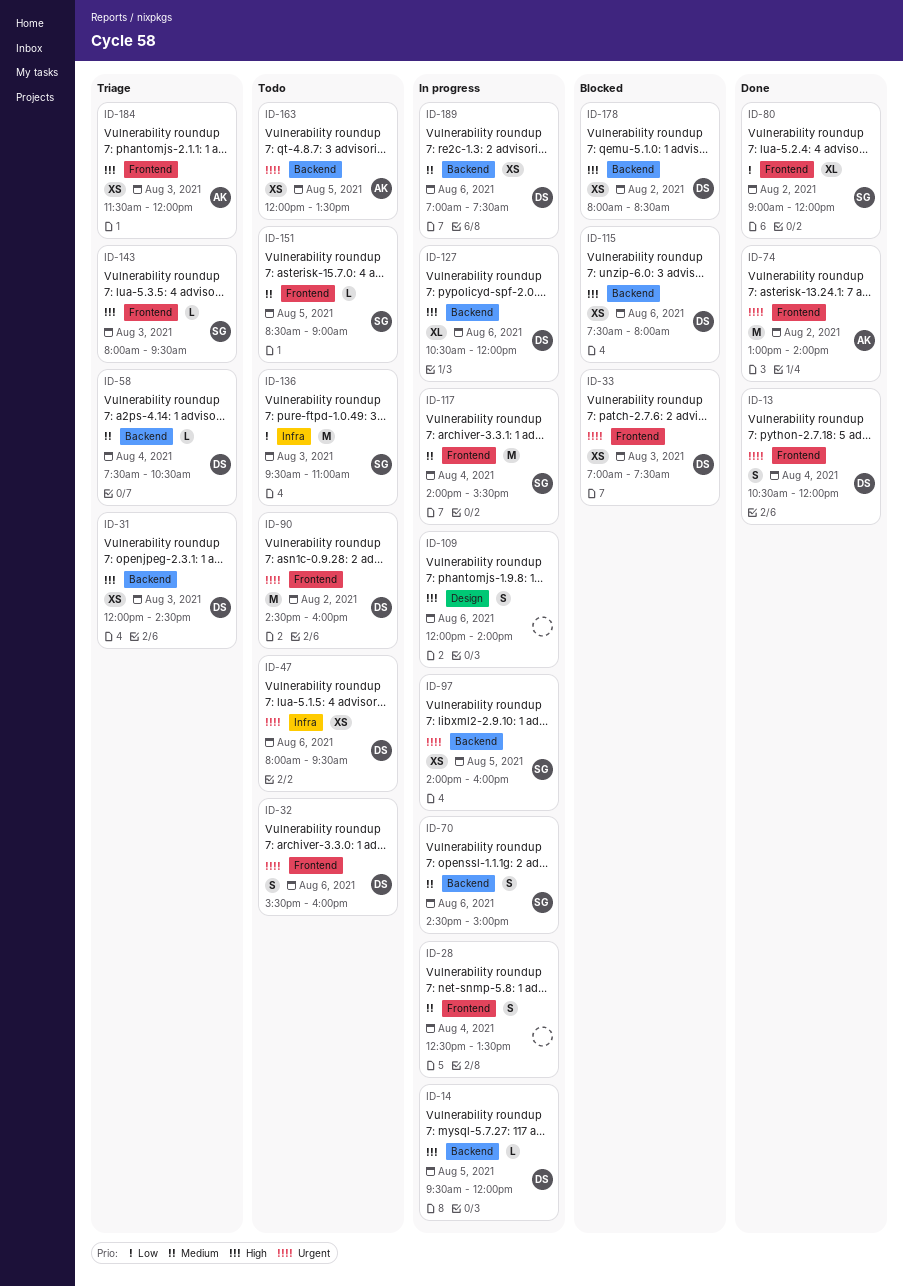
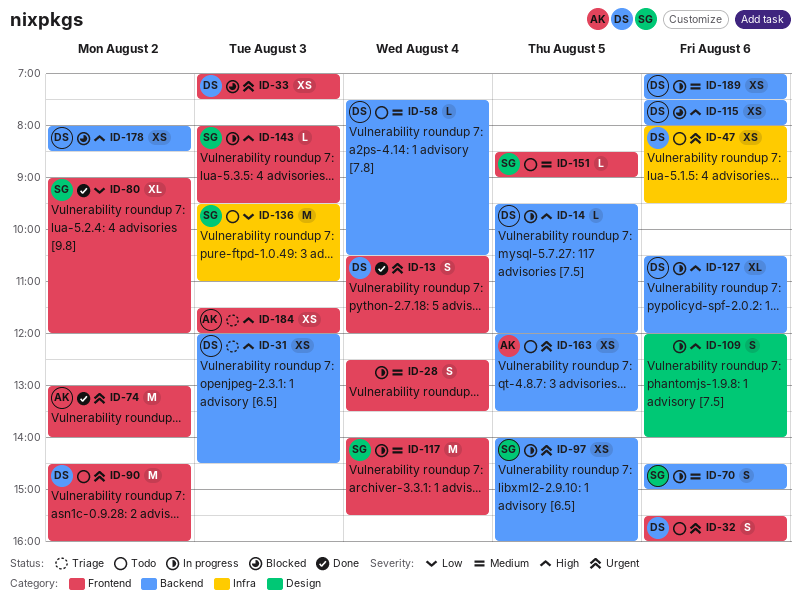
ID-58, status: Triage -> Todo
ID-143, status: Triage -> In progress

